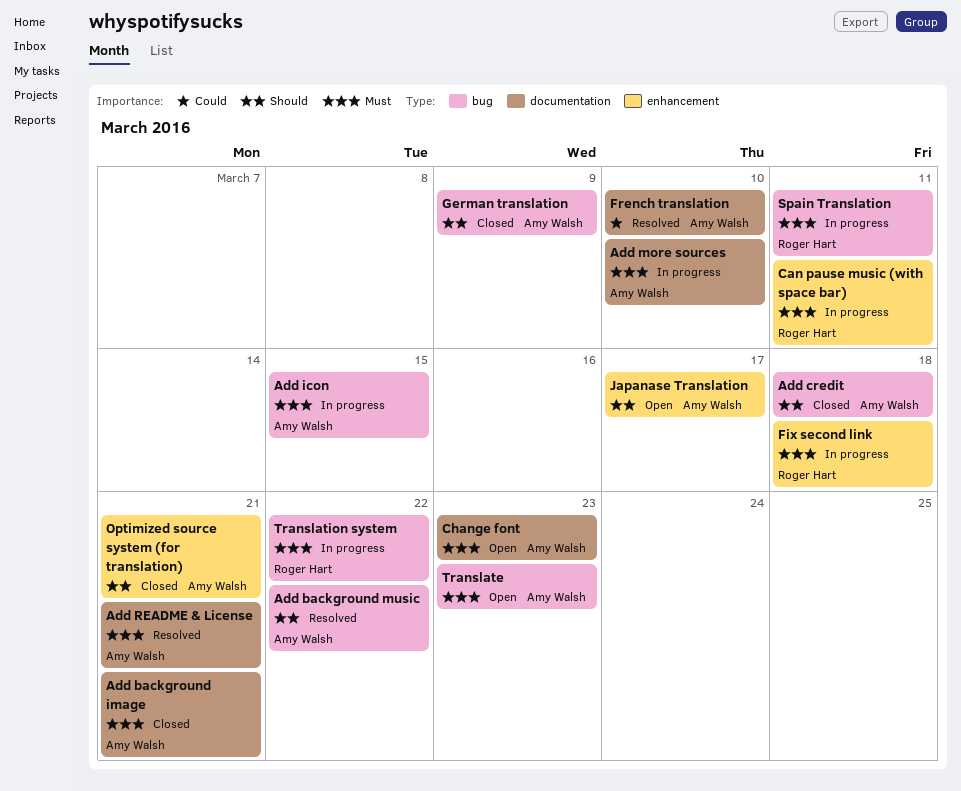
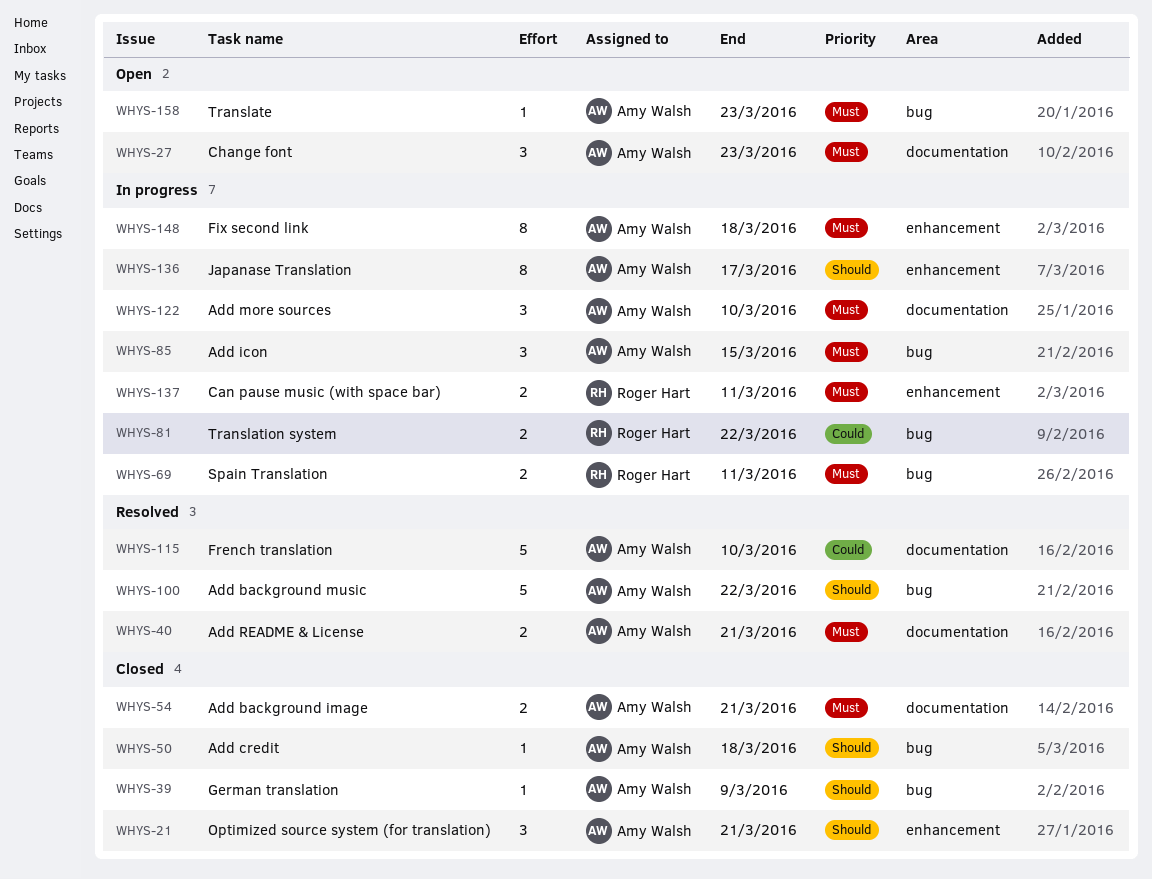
Fix second link, owner: Roger Hart -> Amy Walsh
Japanase Translation, status: Open -> In progress
Translation system, priority: Must -> Could

